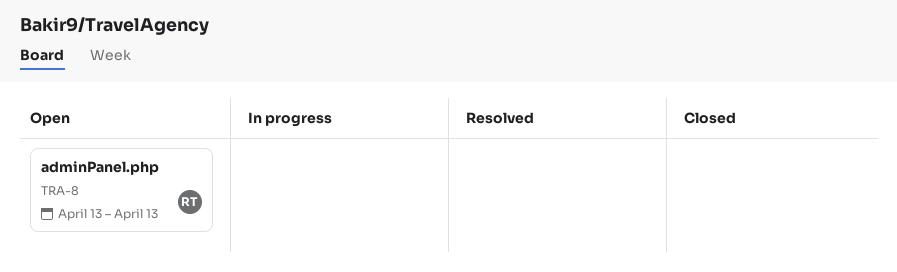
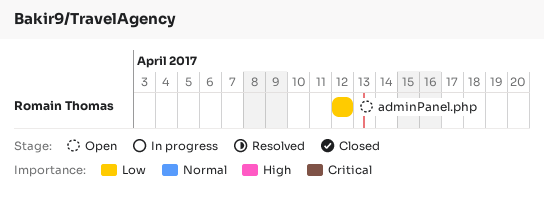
adminPanel.php, start: Apr 13 -> Apr 12
adminPanel.php, due: Apr 13 -> Apr 12

